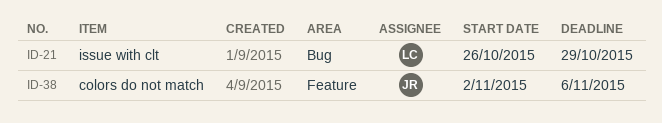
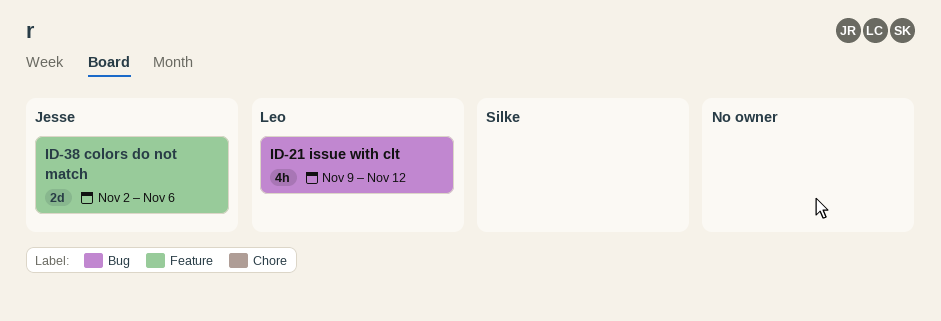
ID-21, start: Oct 26 -> Nov 9
ID-21, due: Oct 29 -> Nov 12

